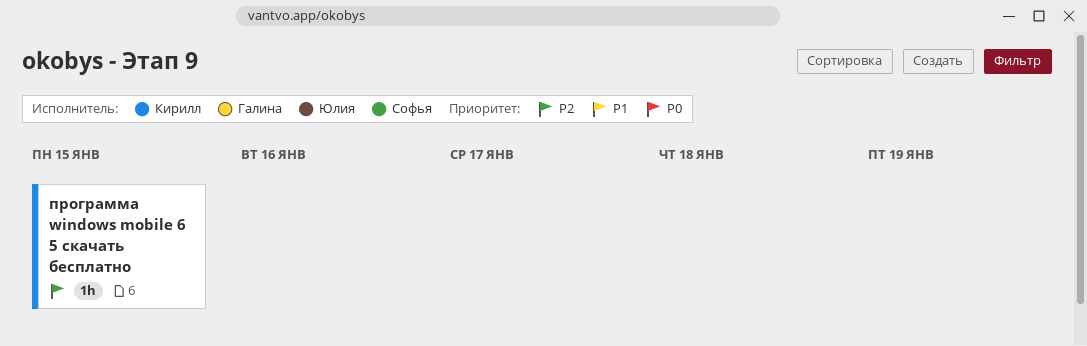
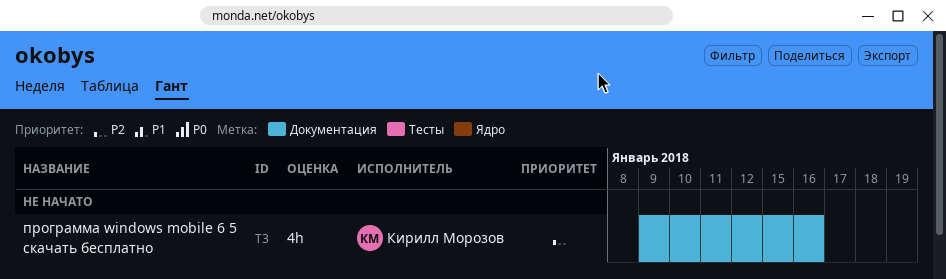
программа windows mobile 6 5 скачать бесплатно, estimate: 1h -> 4h
программа windows mobile 6 5 скачать бесплатно, due: Jan 15 -> Jan 16

